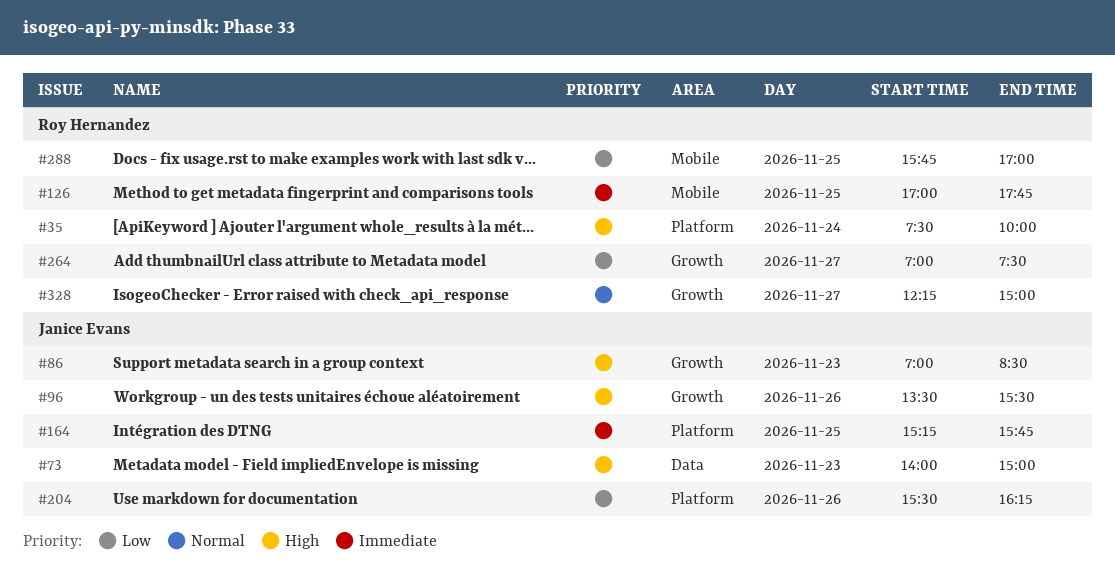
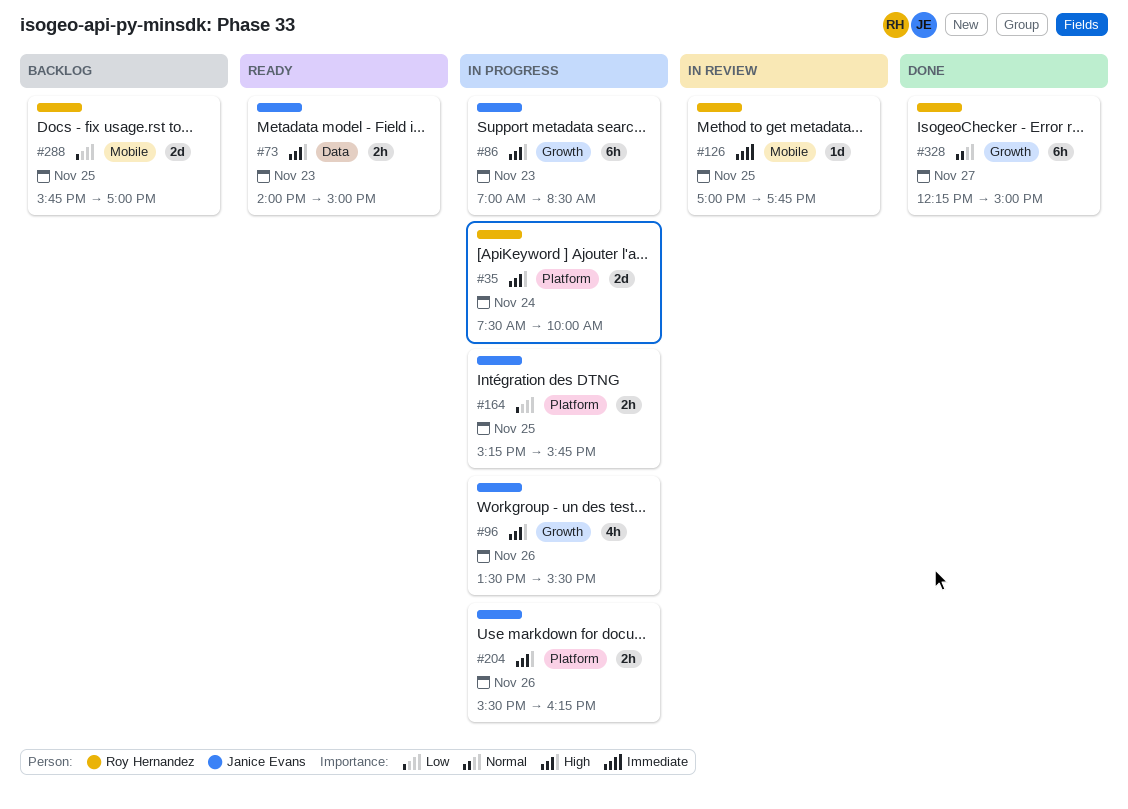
#164, priority: Immediate -> Low
#204, priority: Low -> High
#264: present -> none

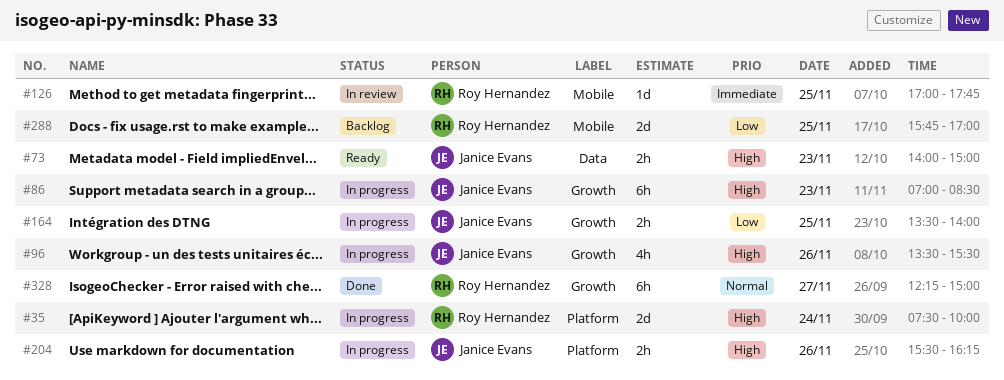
#164, label: Platform -> Growth
#164, begins: 15:15 -> 13:30
#164, ends: 15:45 -> 14:00

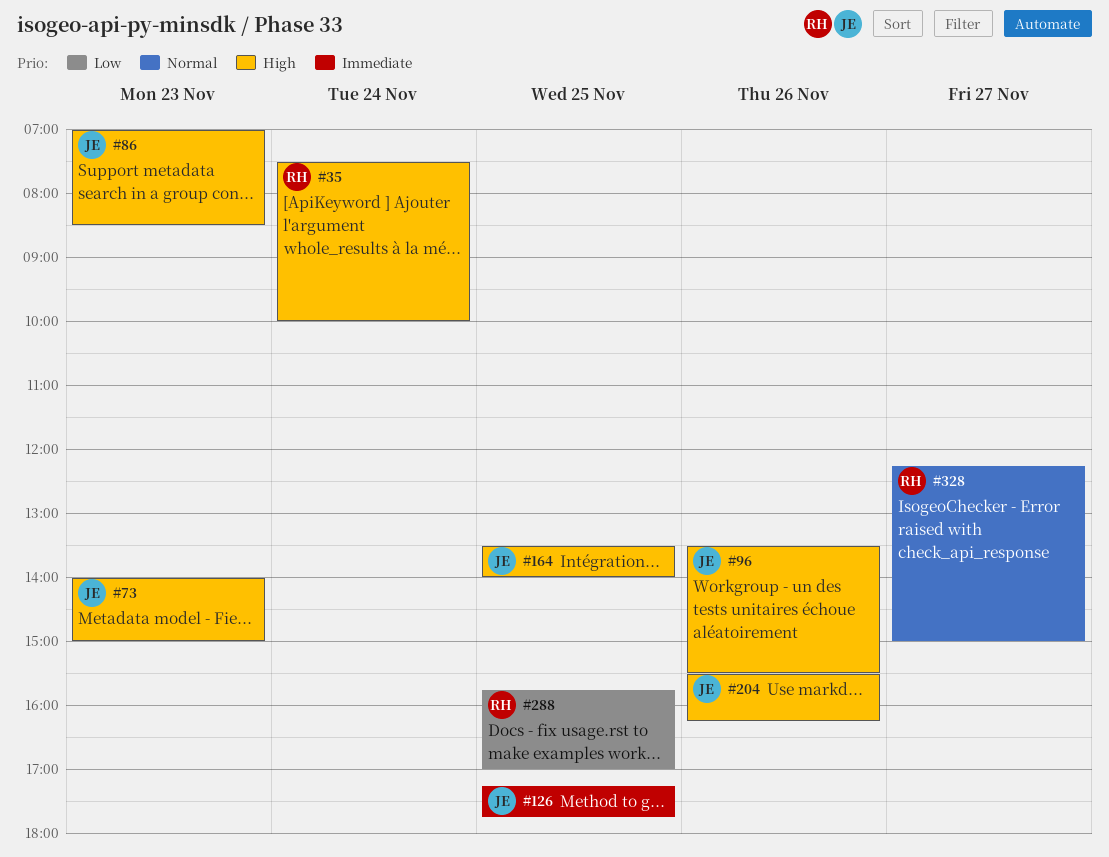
#126, owner: Roy Hernandez -> Janice Evans
#126, begins: 17:00 -> 17:15
#164, priority: Low -> High

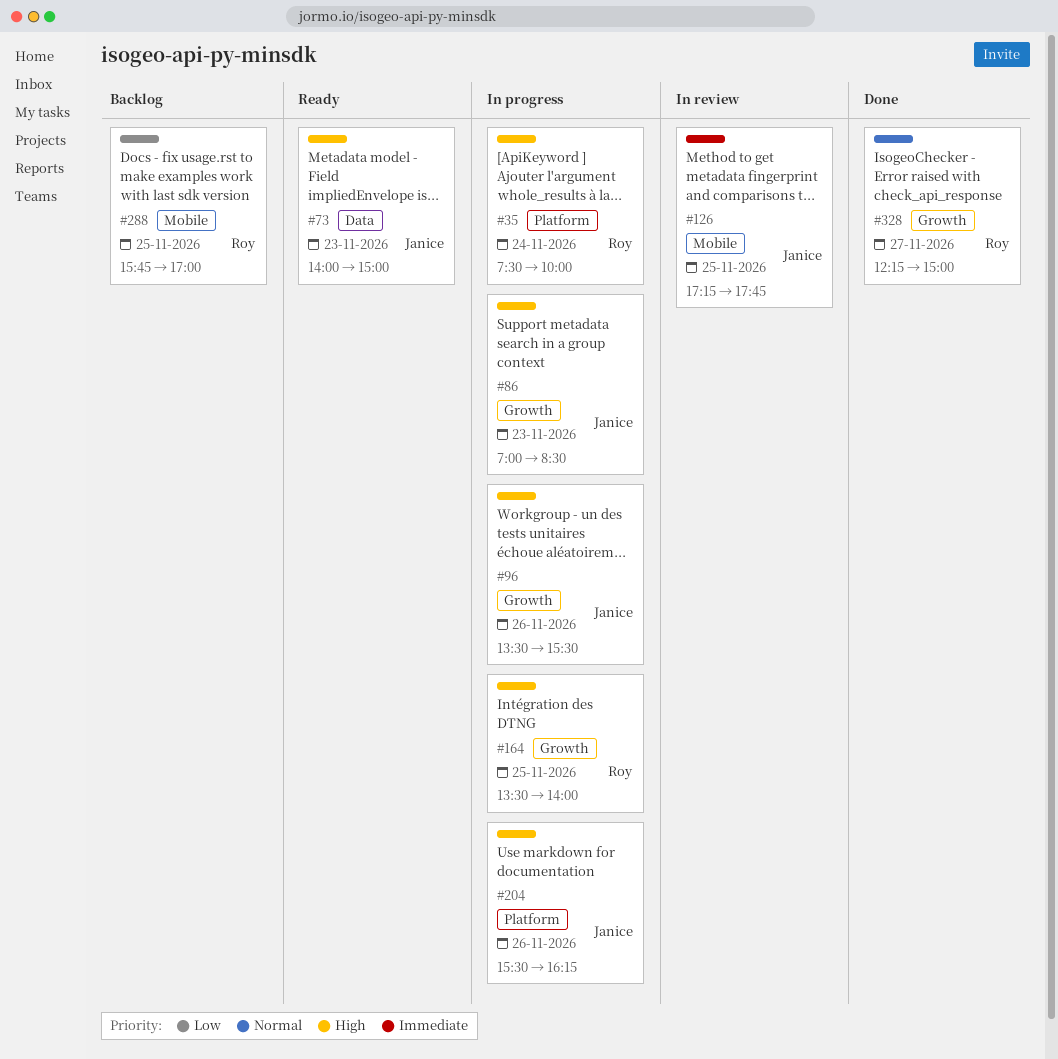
#164, owner: Janice -> Roy

